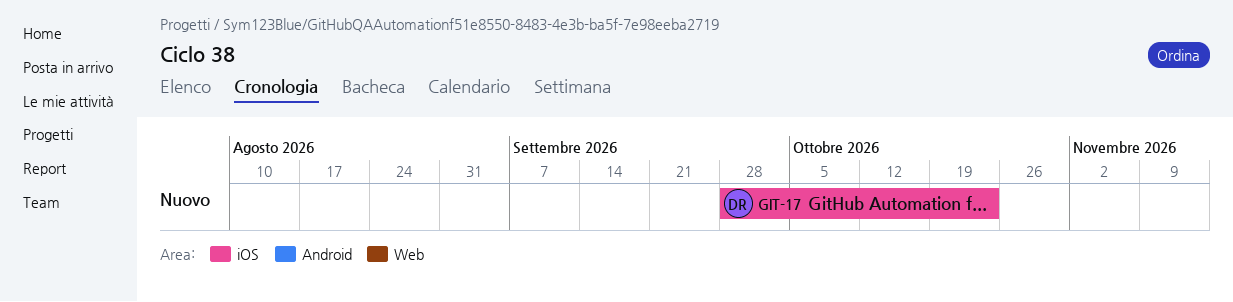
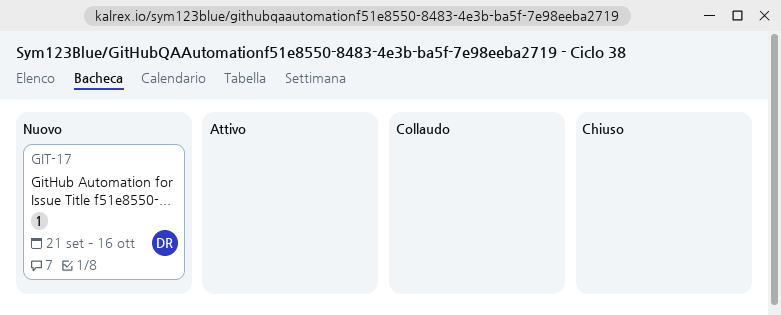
GIT-17, start: Sep 28 -> Sep 21
GIT-17, due: Oct 23 -> Oct 16

